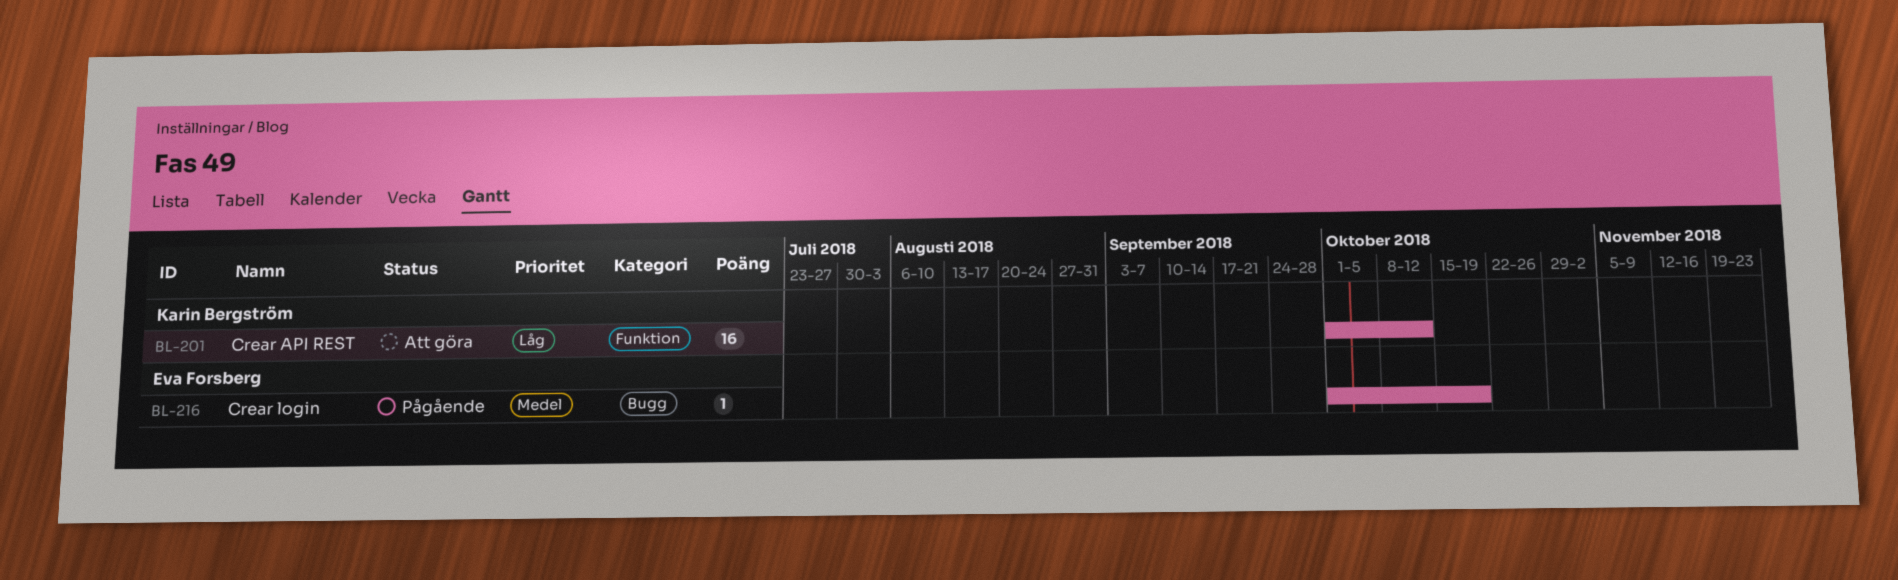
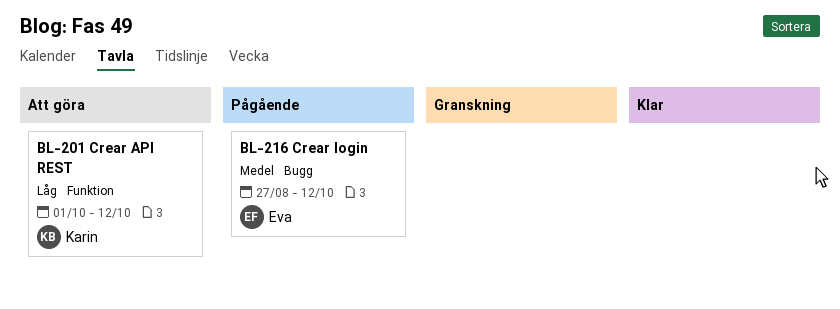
BL-216, start: Oct 1 -> Aug 27
BL-216, due: Oct 19 -> Oct 12

